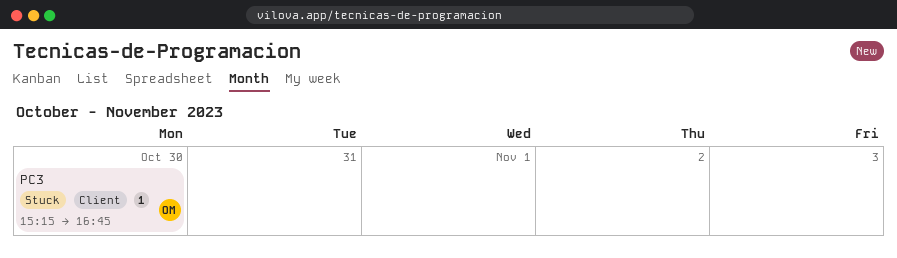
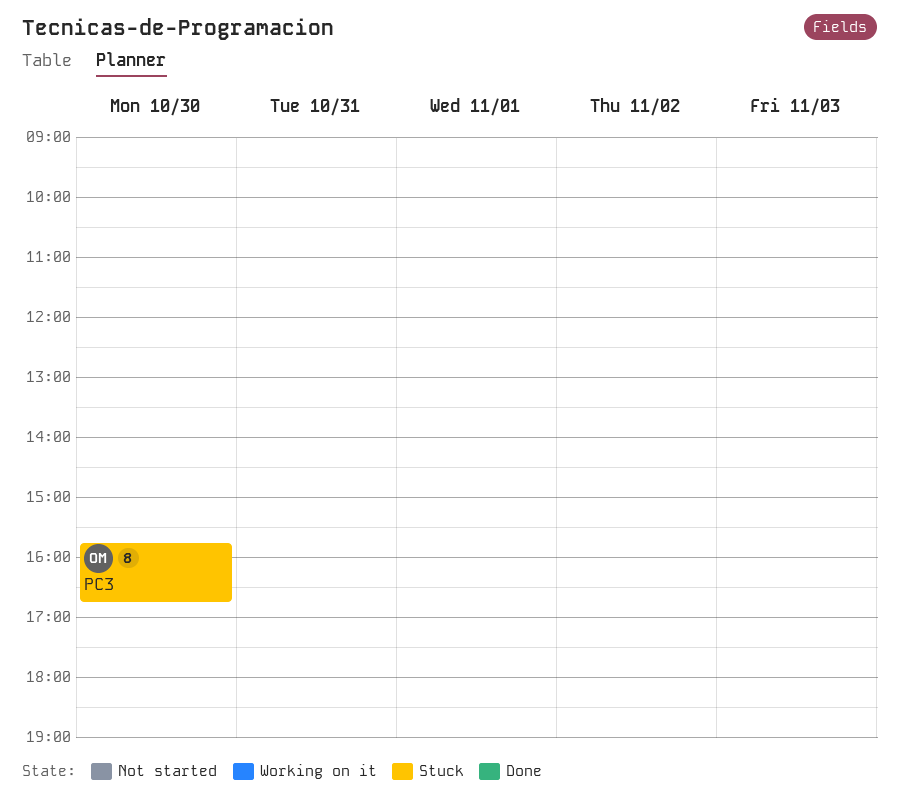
PC3, estimate: 1 -> 8
PC3, begins: 15:15 -> 15:45

